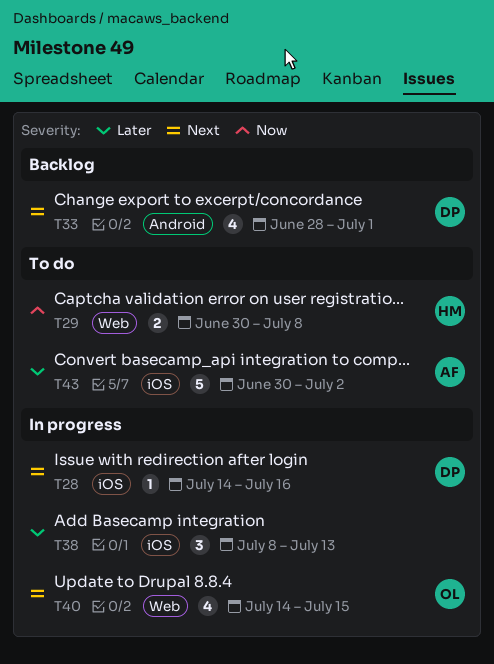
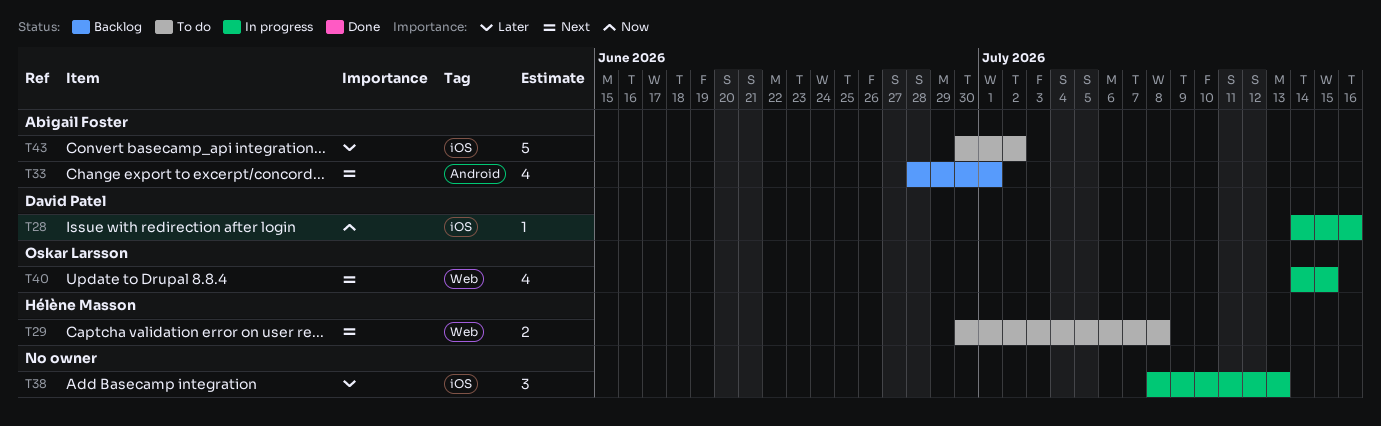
T28, priority: Next -> Now
T29, priority: Now -> Next
T33, owner: David Patel -> Abigail Foster

